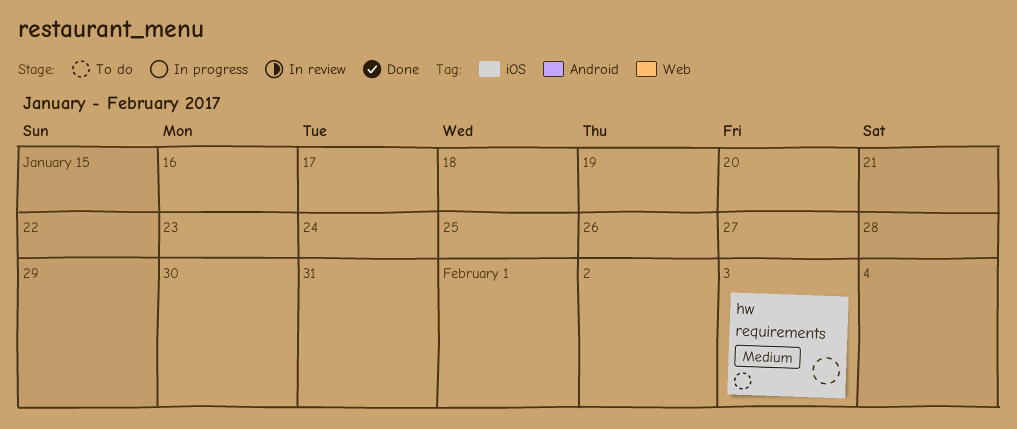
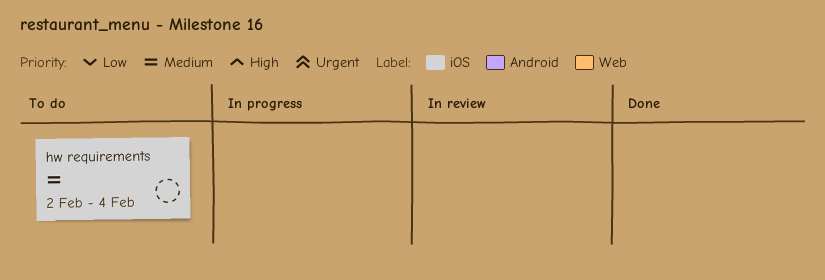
hw requirements, due: Feb 3 -> Feb 4

